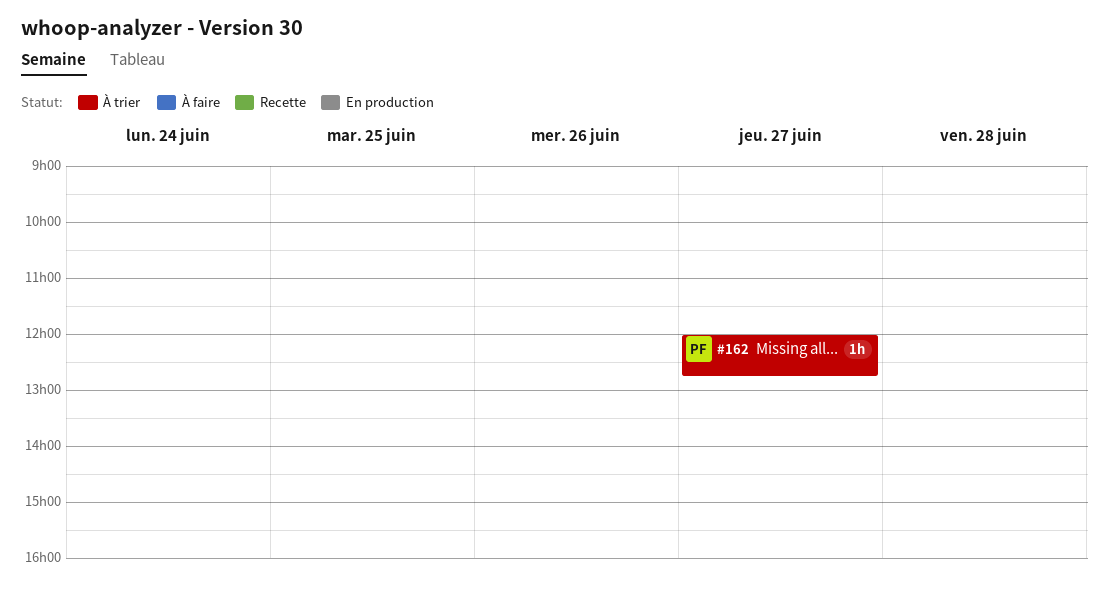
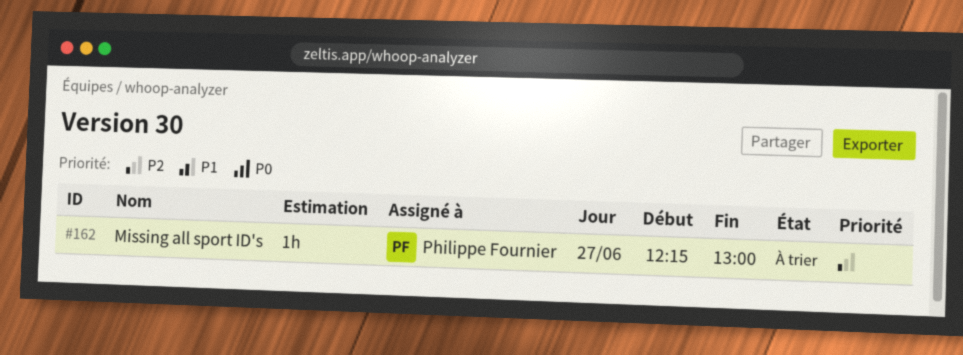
#162, begins: 12:00 -> 12:15
#162, ends: 12:45 -> 13:00

